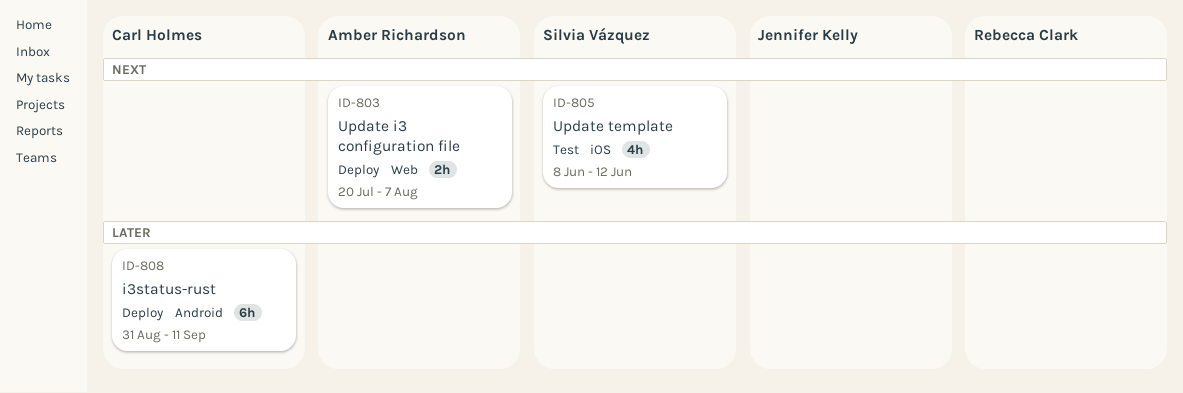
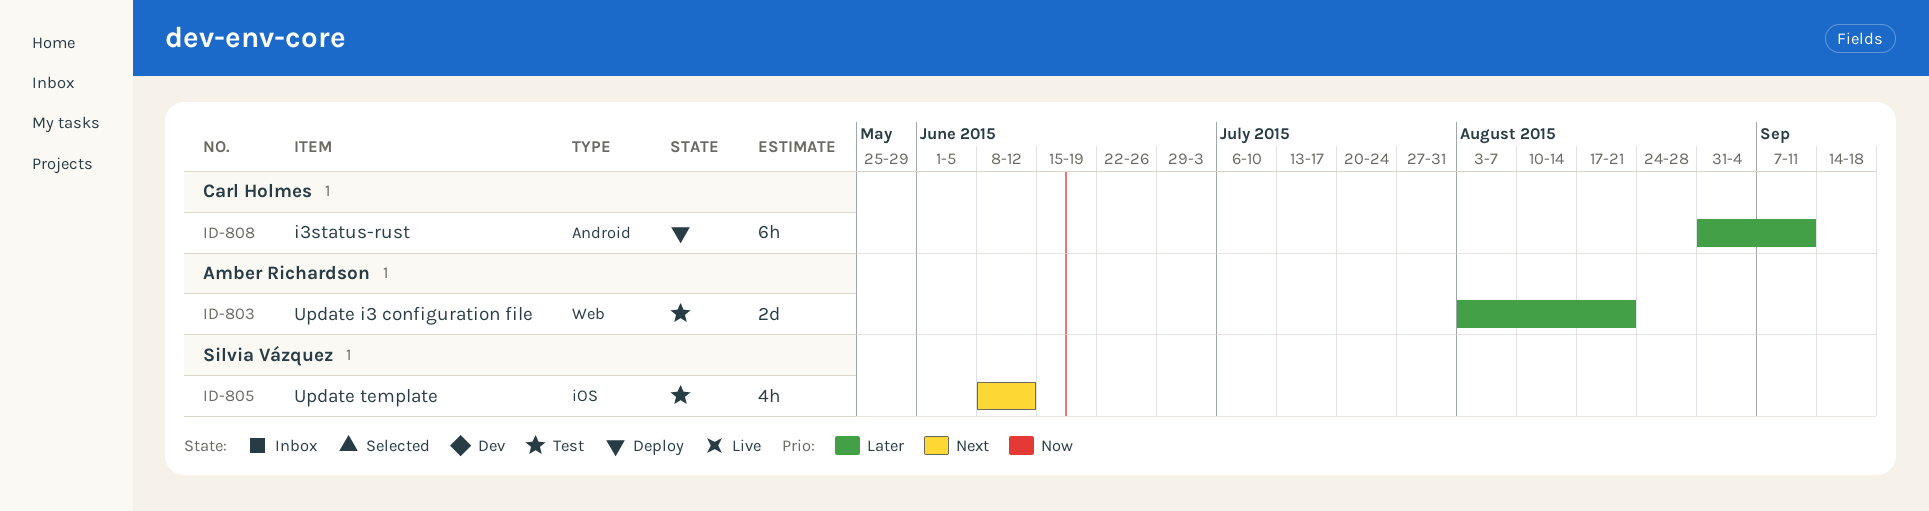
ID-803, status: Deploy -> Test
ID-803, priority: Next -> Later
ID-803, estimate: 2h -> 2d
ID-803, start: Jul 20 -> Aug 3
ID-803, due: Aug 7 -> Aug 21

